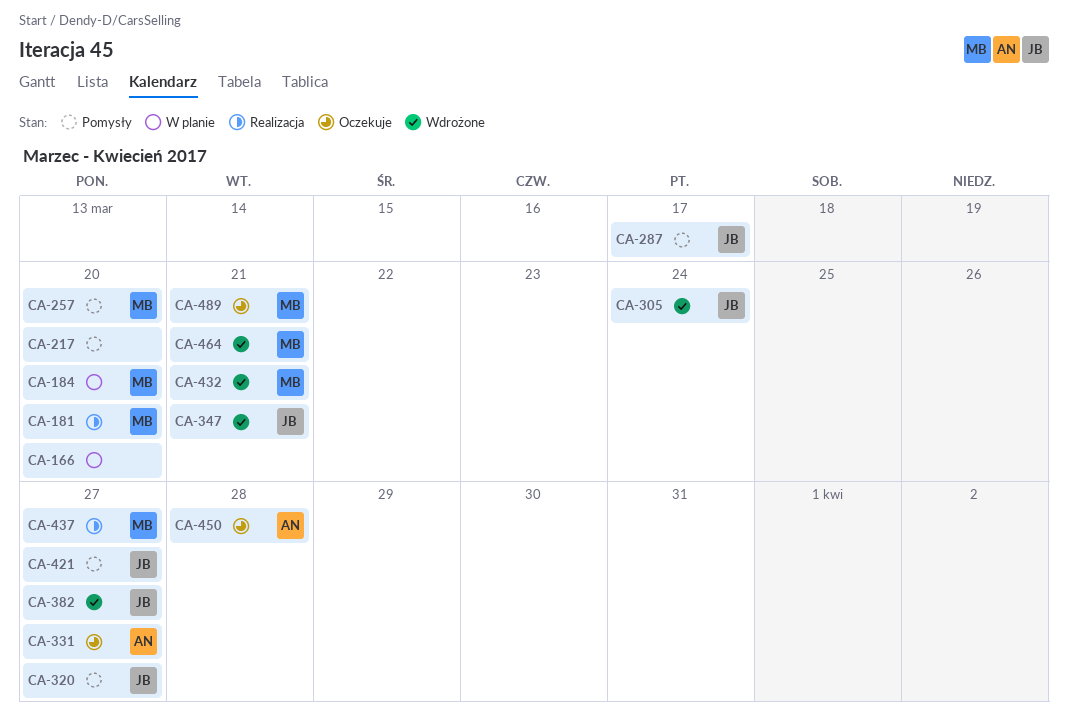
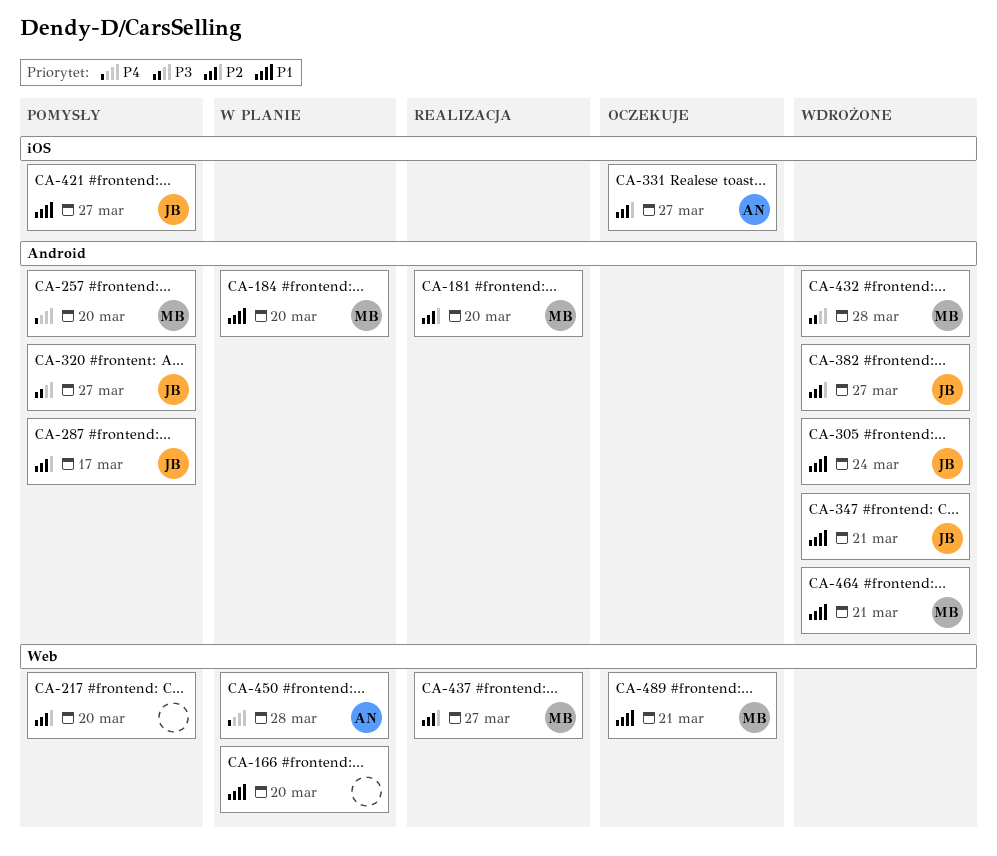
CA-432, due: Mar 21 -> Mar 28
CA-450, status: Oczekuje -> W planie

